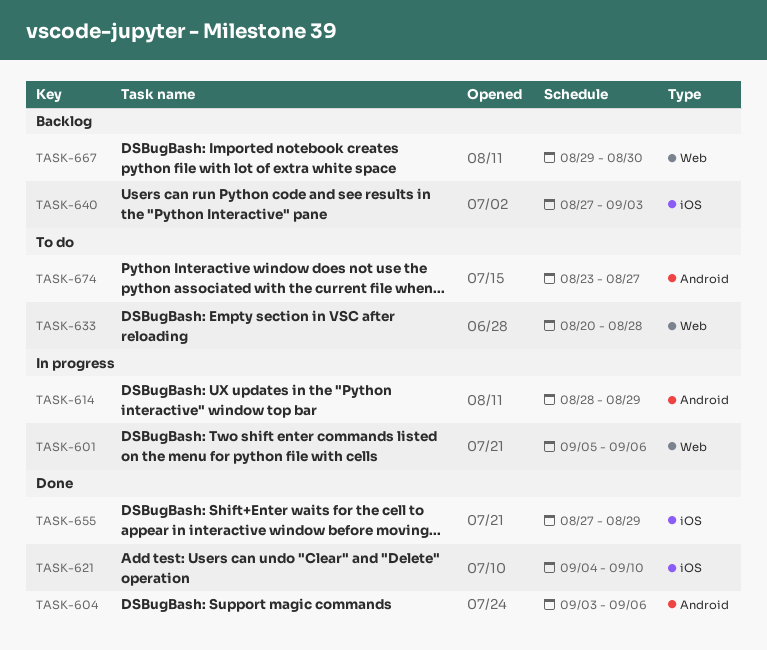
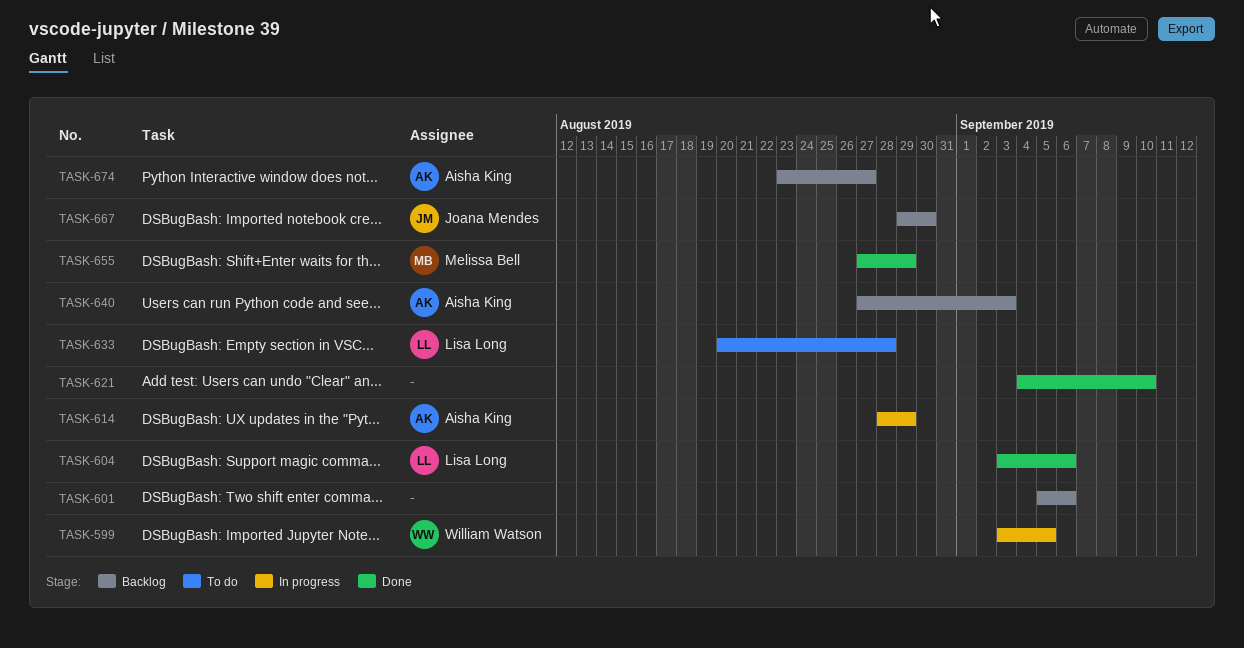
TASK-599: none -> present
TASK-601, status: In progress -> Backlog
TASK-674, status: To do -> Backlog

